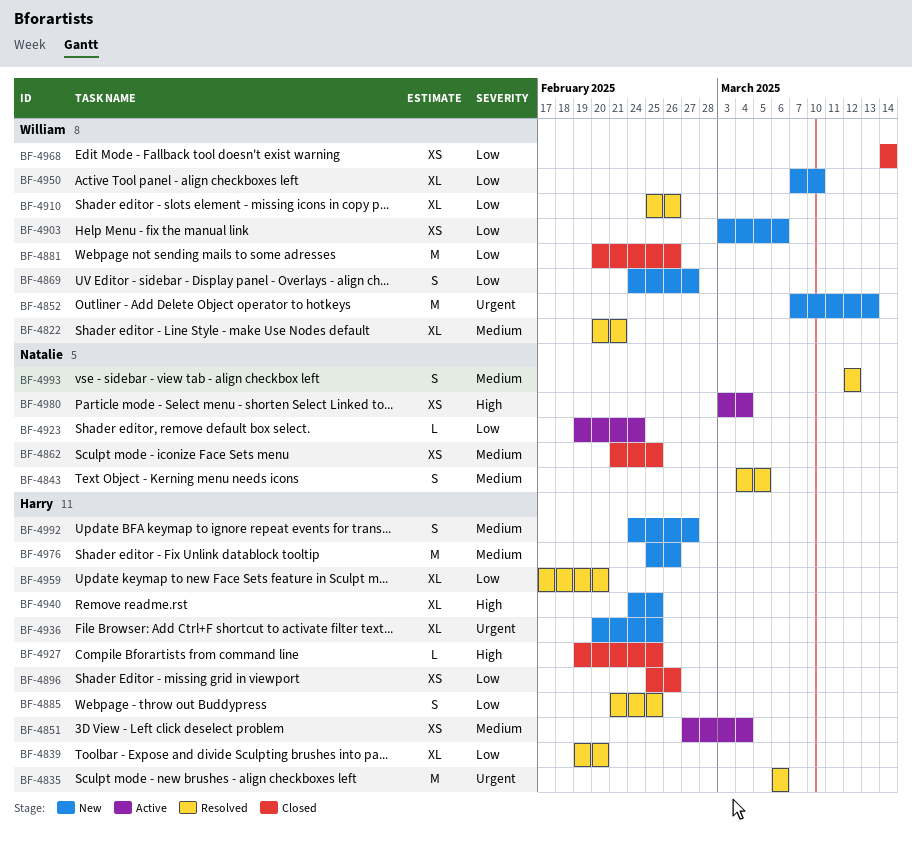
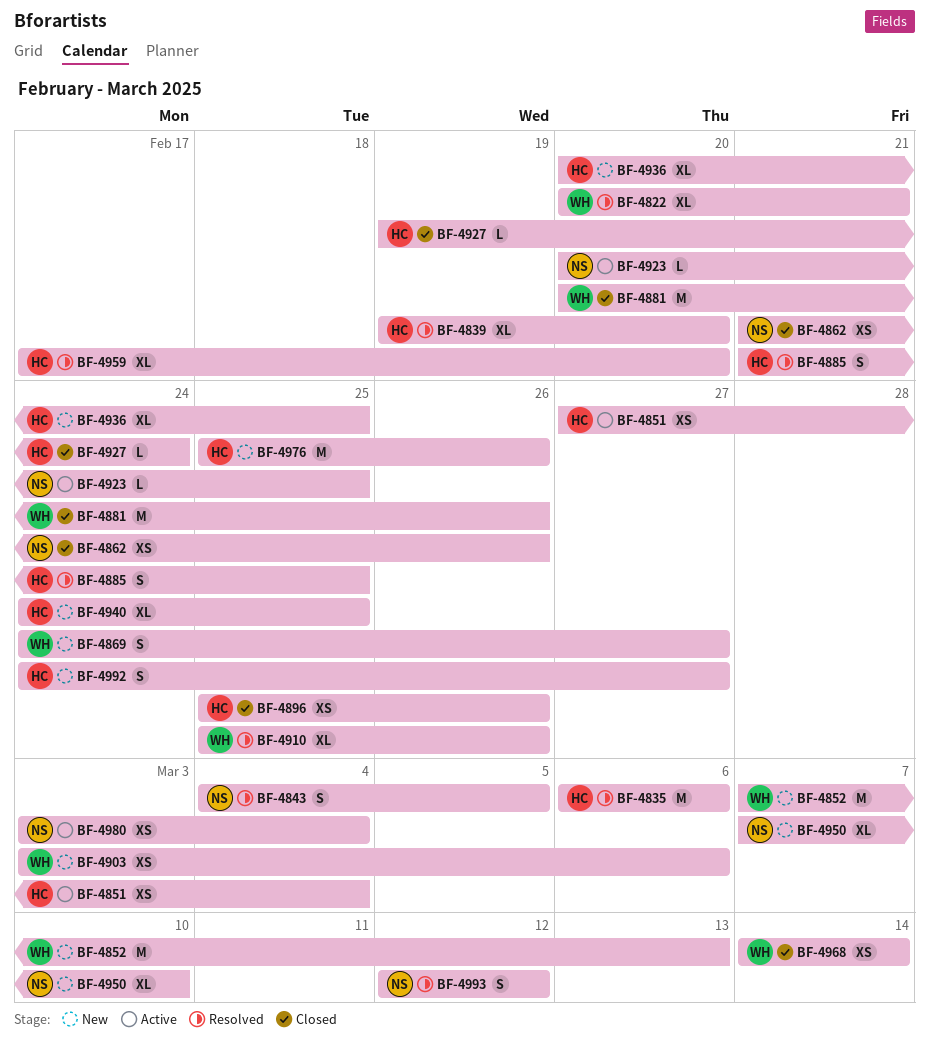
BF-4862, due: Feb 25 -> Feb 26
BF-4923, start: Feb 19 -> Feb 20
BF-4923, due: Feb 24 -> Feb 25
BF-4927, due: Feb 25 -> Feb 24
BF-4950, owner: William -> Natalie

